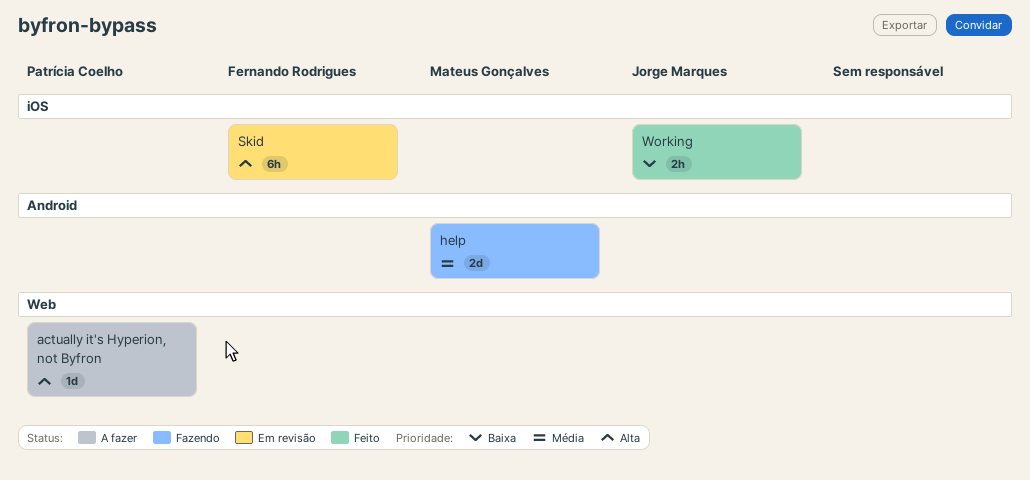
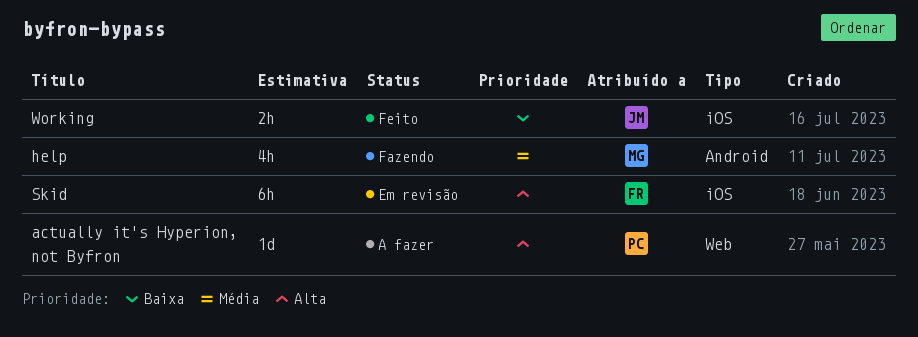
help, estimate: 2d -> 4h

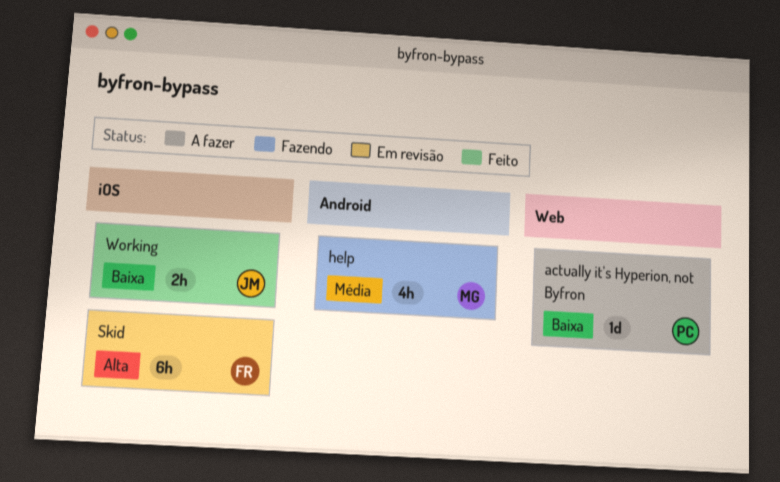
actually it's Hyperion, not Byfron, priority: Alta -> Baixa

